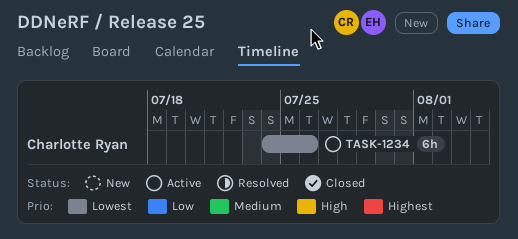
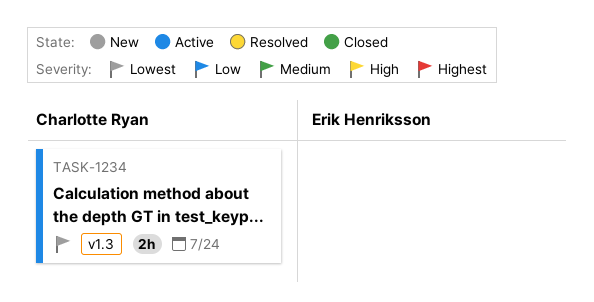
TASK-1234, estimate: 6h -> 2h
TASK-1234, due: Jul 26 -> Jul 24

